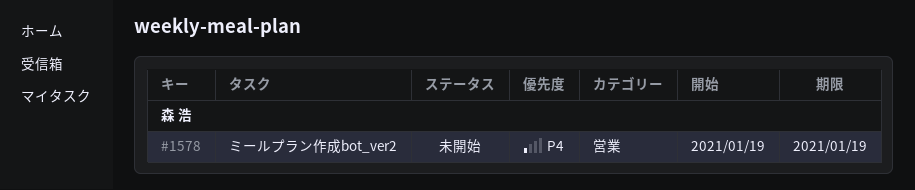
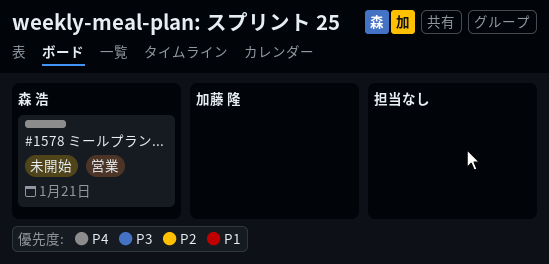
#1578, due: Jan 19 -> Jan 21

